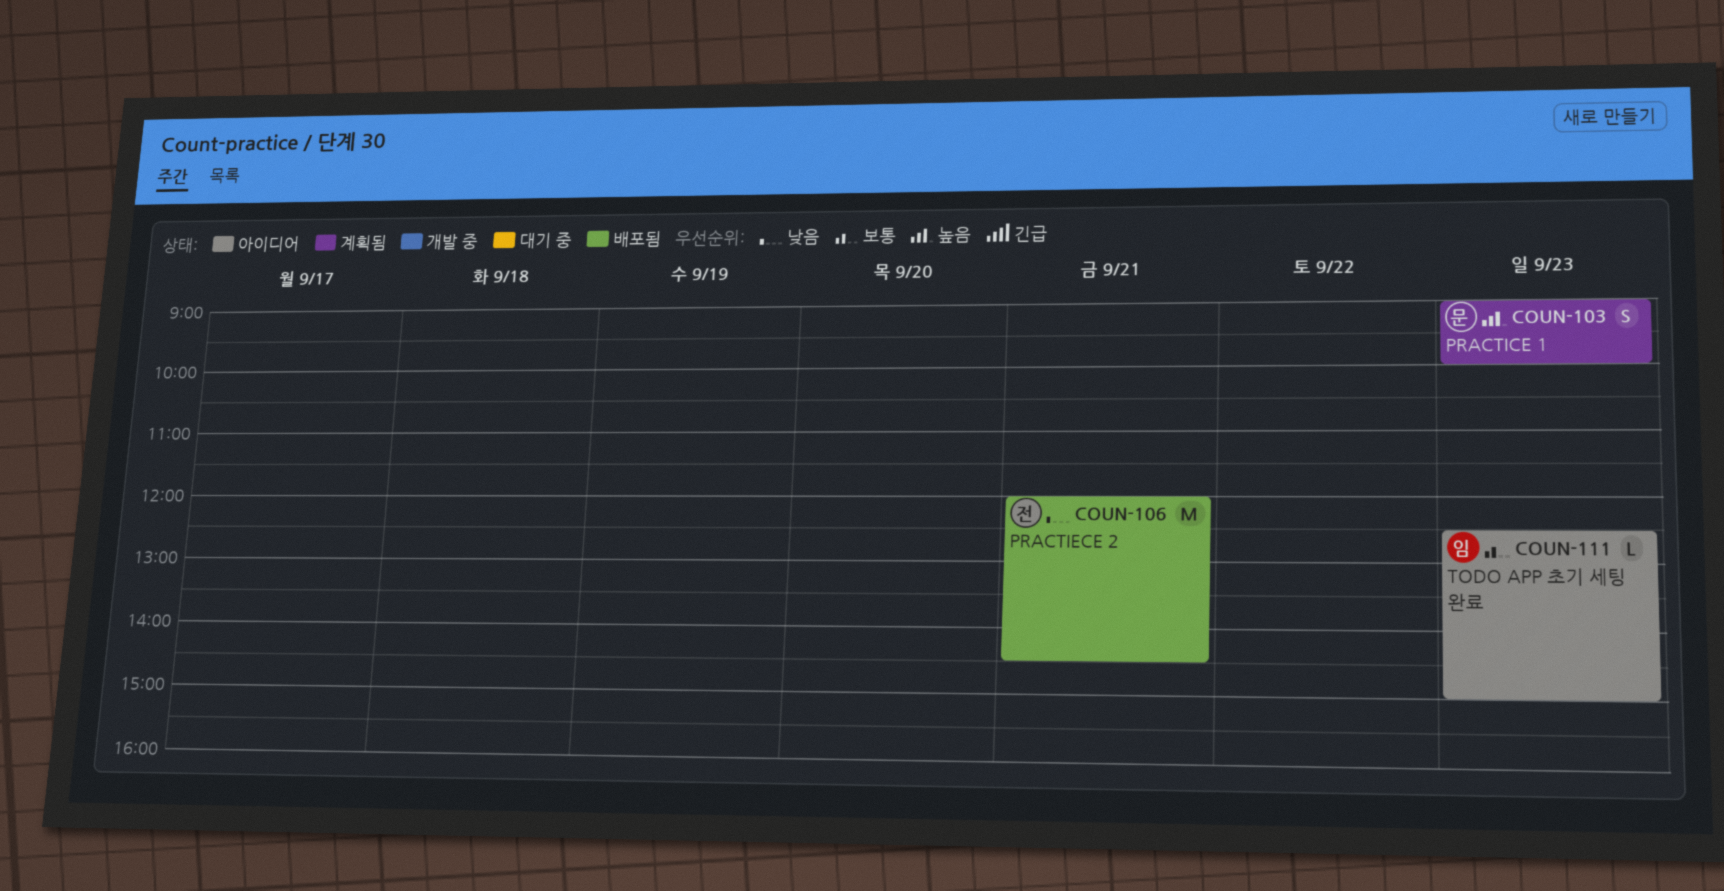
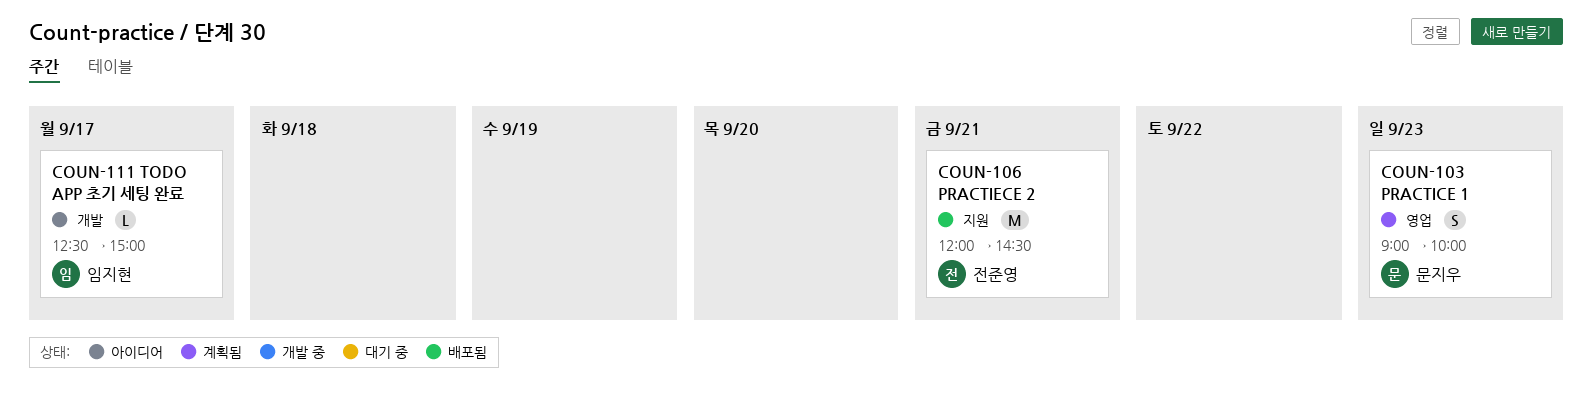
COUN-111, day: Sep 23 -> Sep 17

